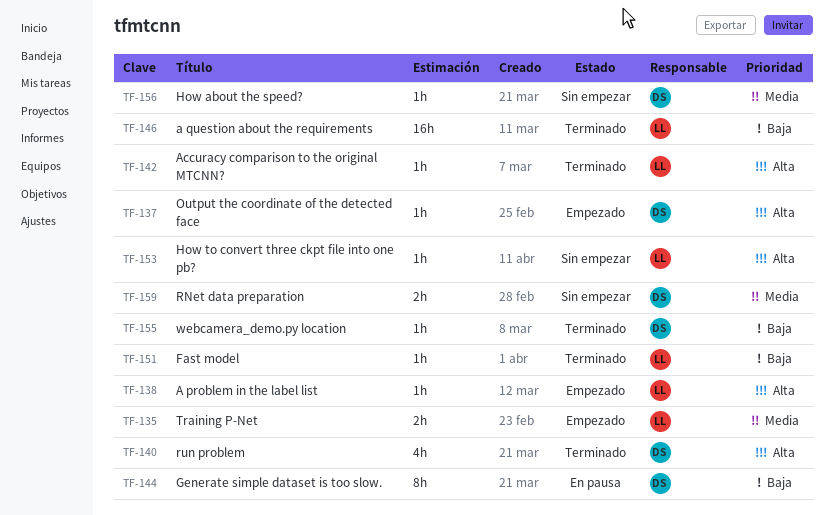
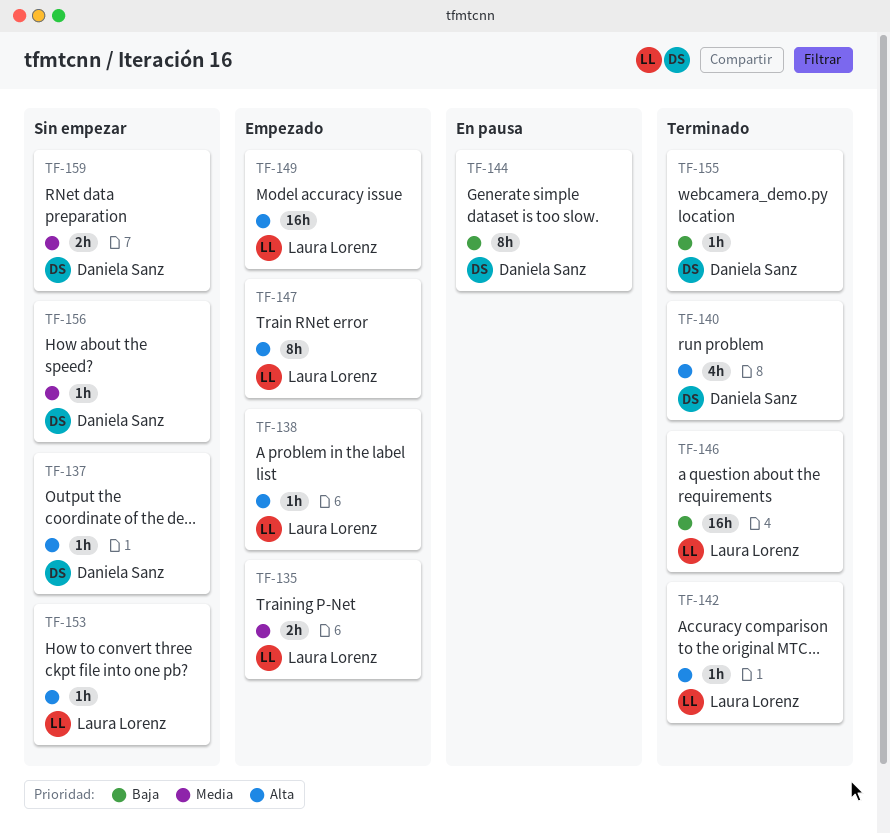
TF-137, status: Empezado -> Sin empezar
TF-147: none -> present
TF-149: none -> present
TF-151: present -> none

